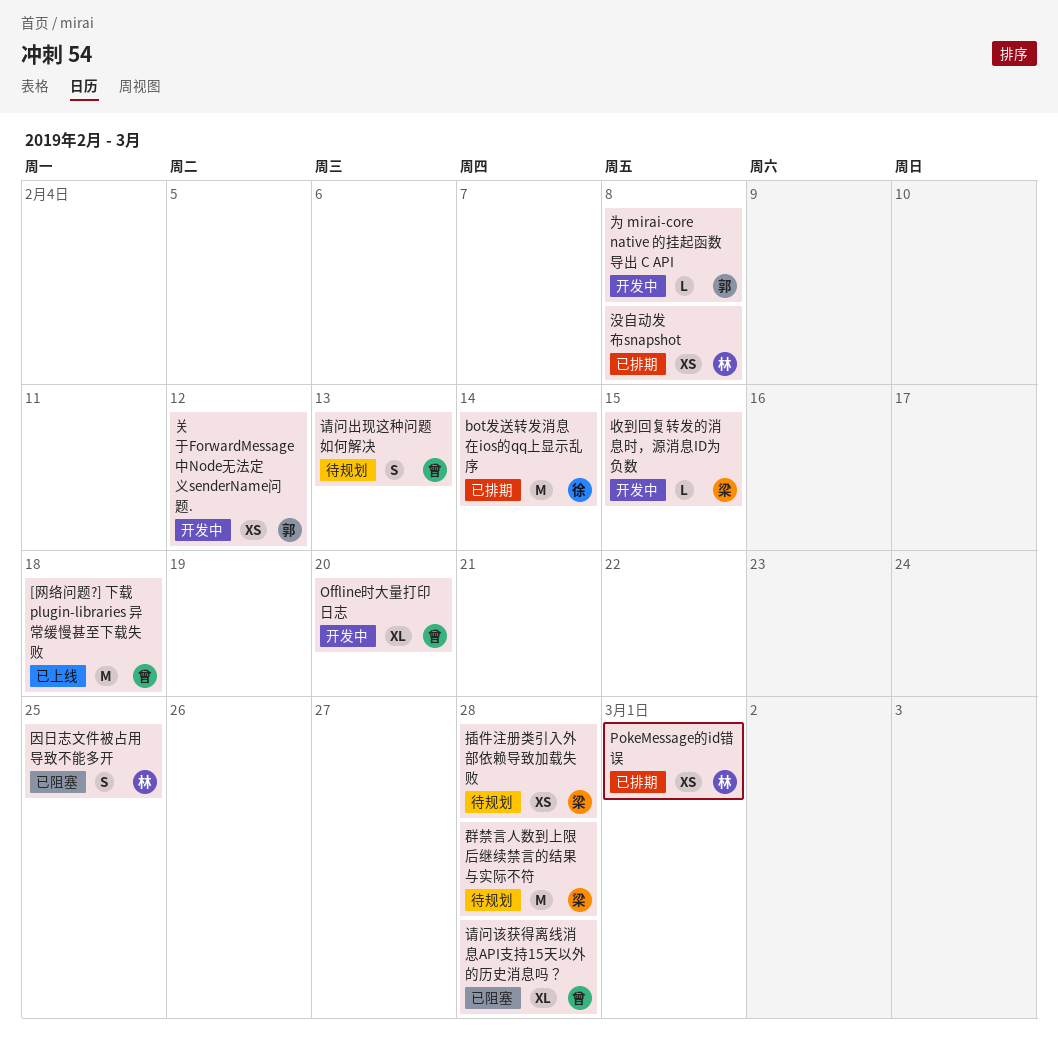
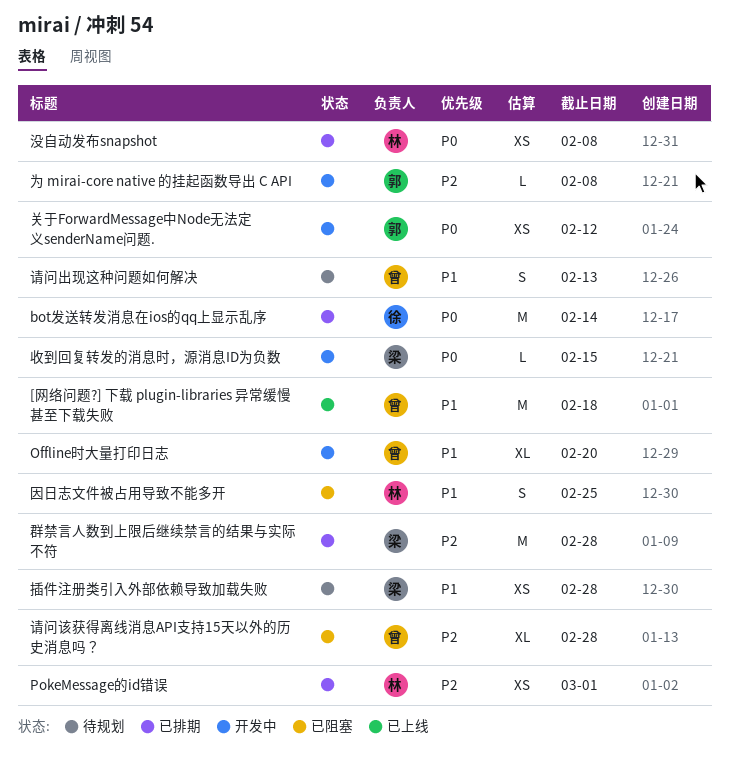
群禁言人数到上限后继续禁言的结果与实际不符, status: 待规划 -> 已排期

